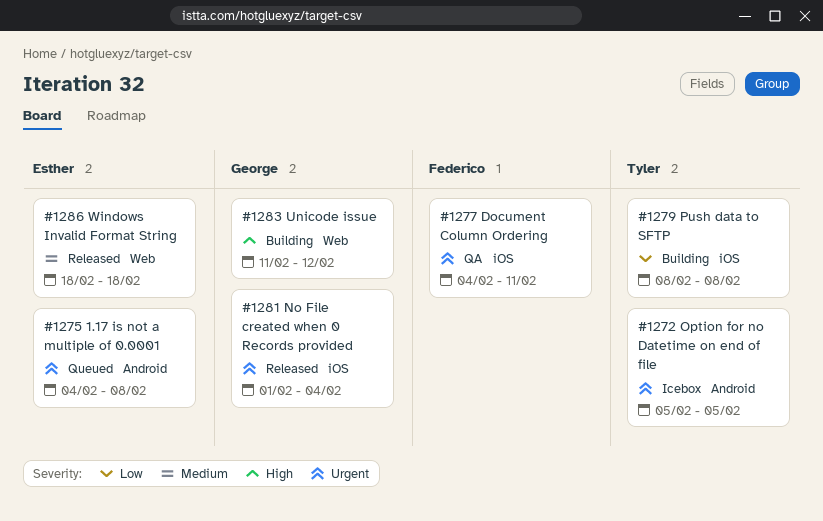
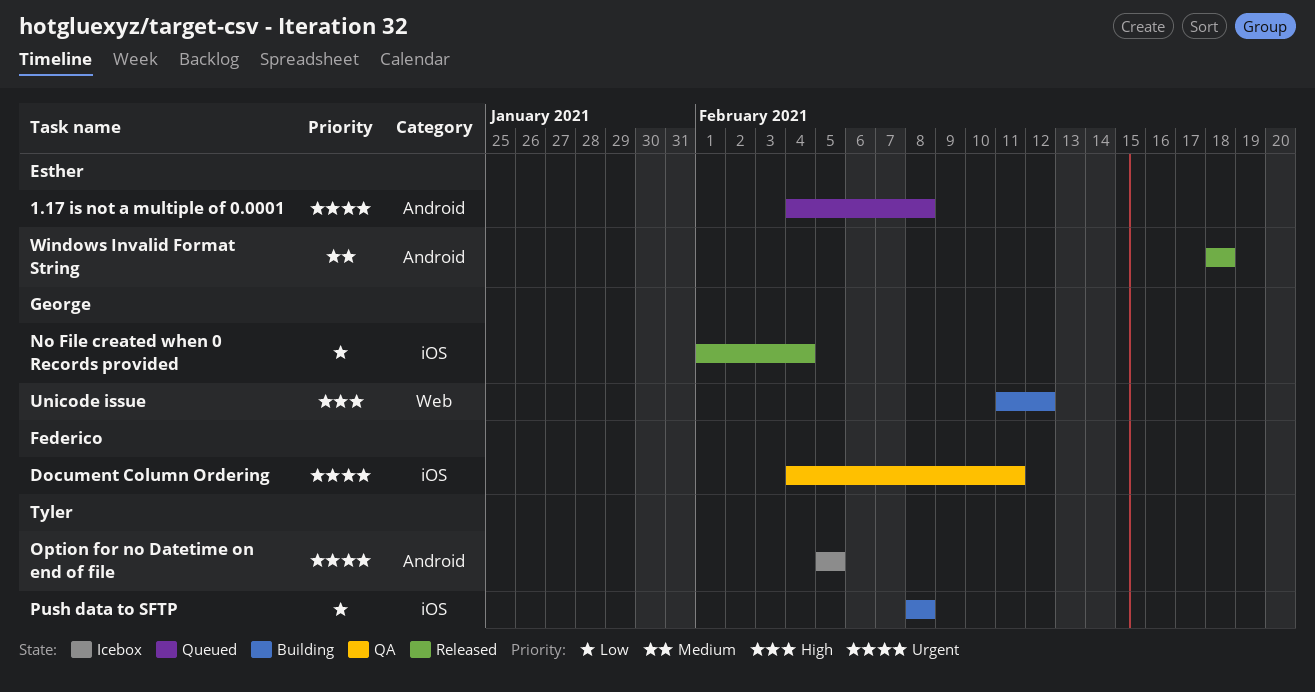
No File created when 0 Records provided, priority: Urgent -> Low
Windows Invalid Format String, label: Web -> Android

